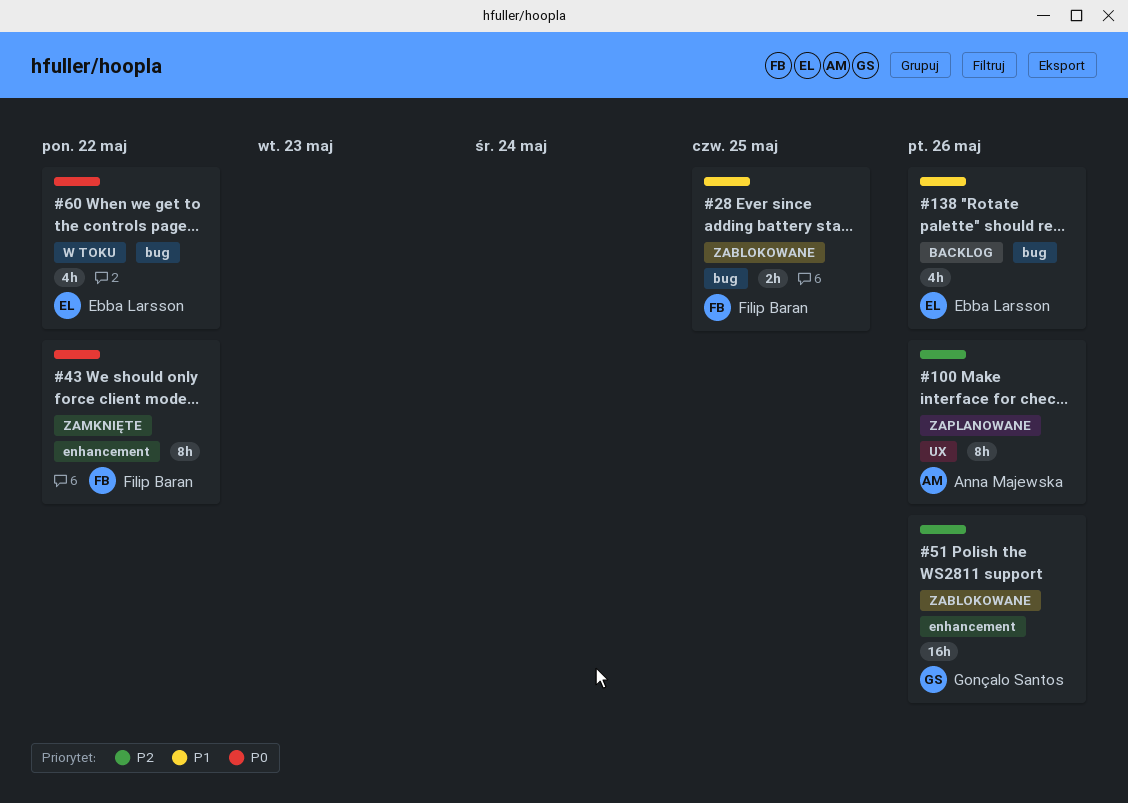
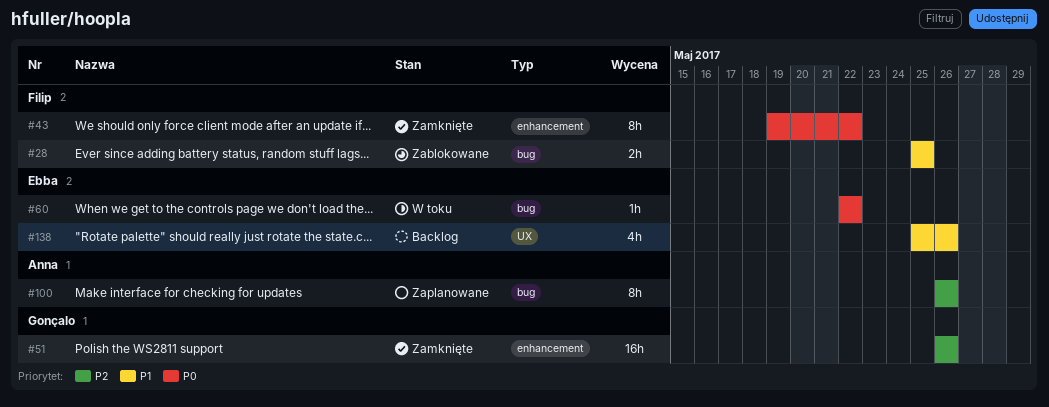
#51, status: Zablokowane -> Zamknięte
#60, estimate: 4h -> 1h
#100, label: UX -> bug
#138, label: bug -> UX

